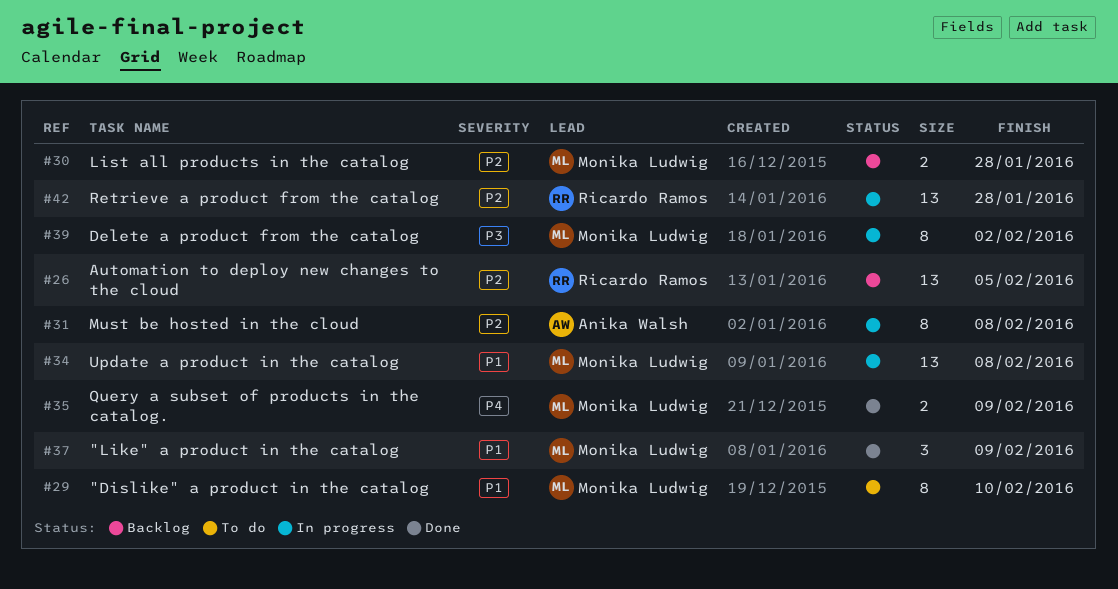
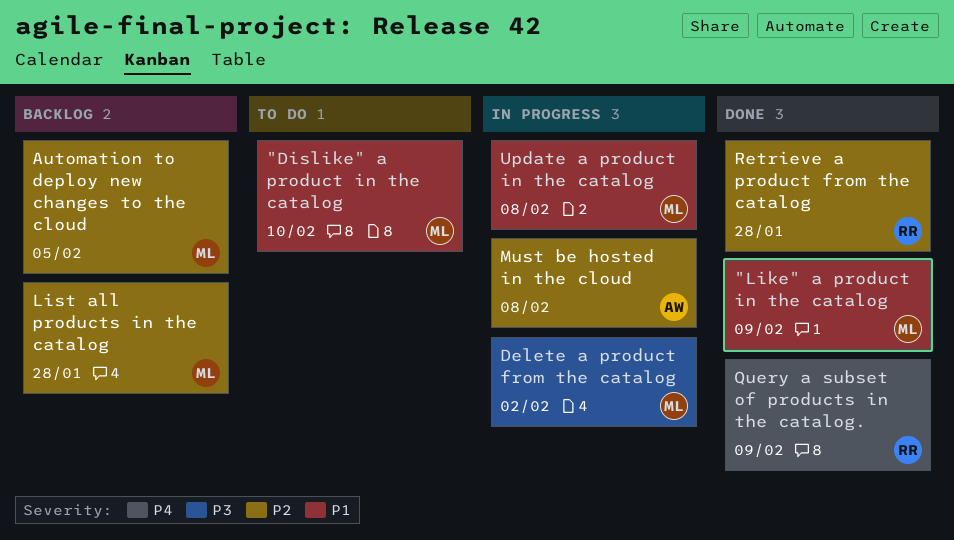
Automation to deploy new changes to the cloud, owner: Ricardo Ramos -> Monika Ludwig
Query a subset of products in the catalog., owner: Monika Ludwig -> Ricardo Ramos
Retrieve a product from the catalog, status: In progress -> Done

